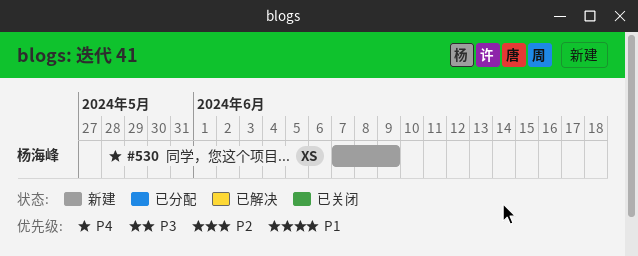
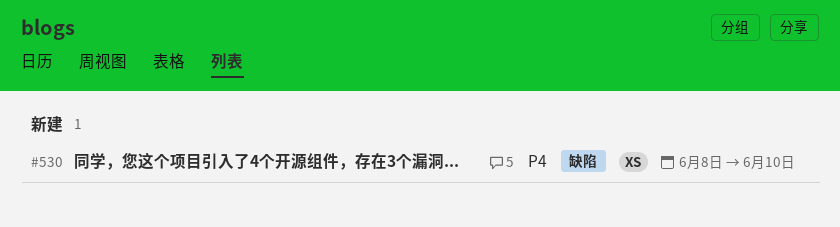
#530, start: Jun 7 -> Jun 8
#530, due: Jun 9 -> Jun 10

